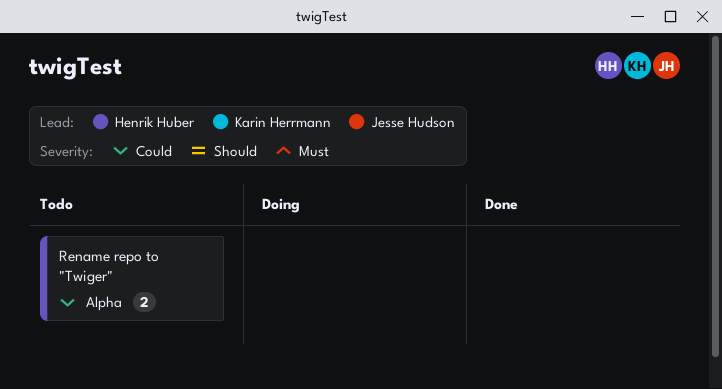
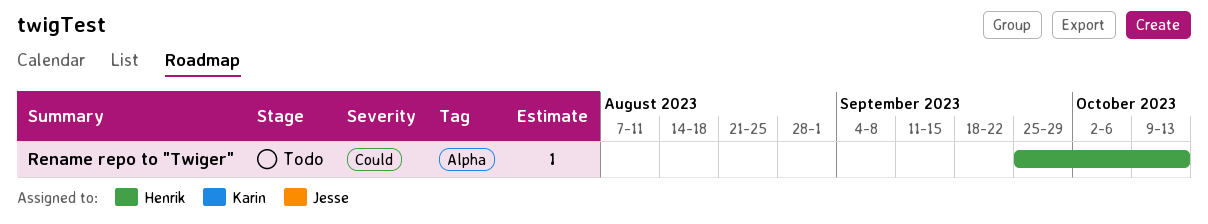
Rename repo to "Twiger", estimate: 2 -> 1

